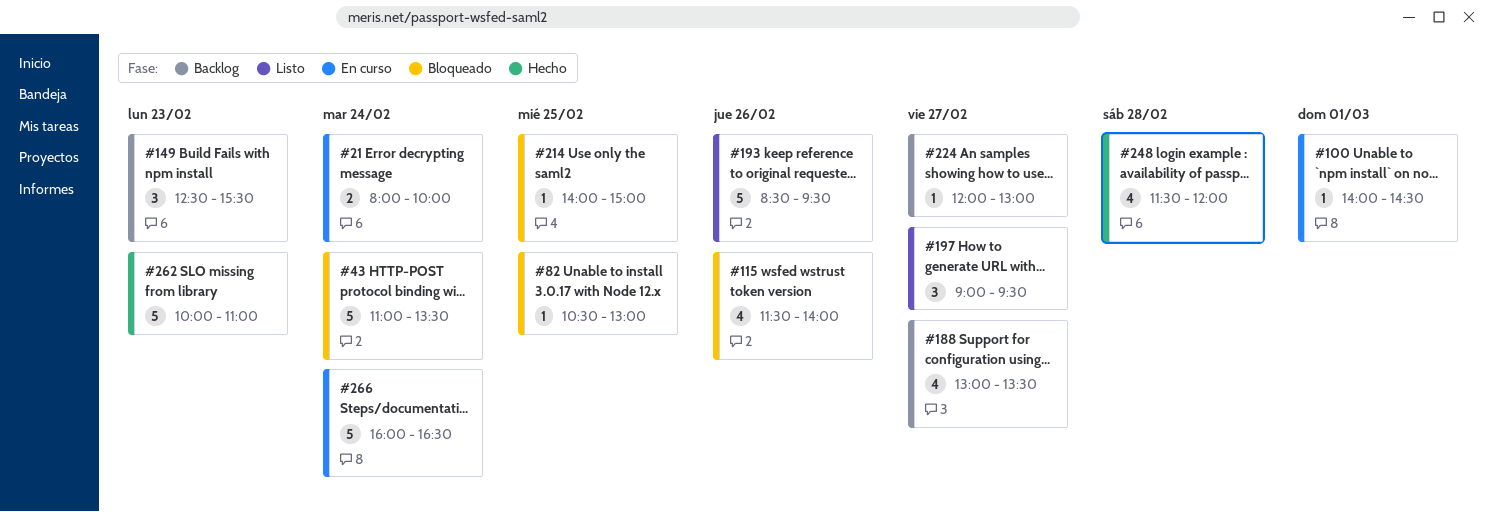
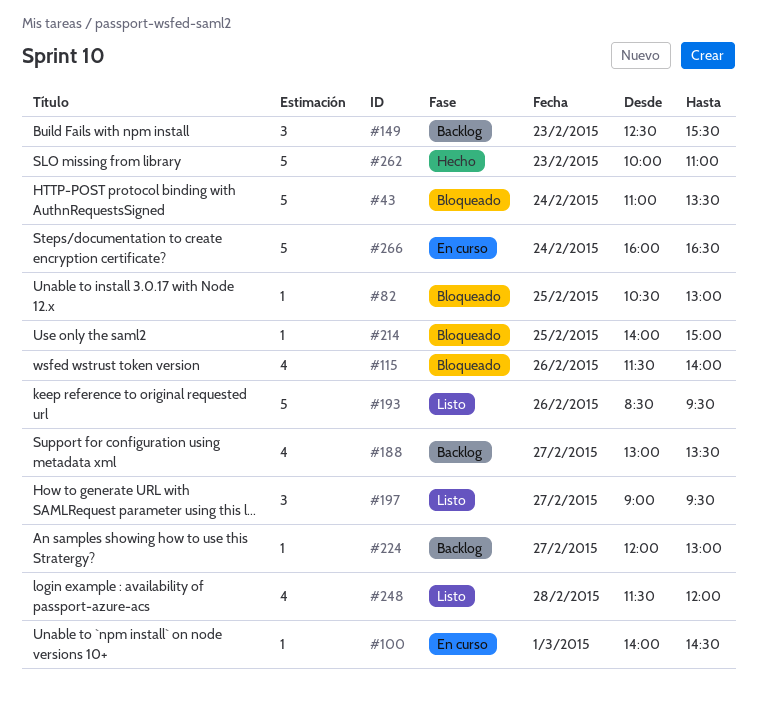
#21: present -> none
#248, status: Hecho -> Listo

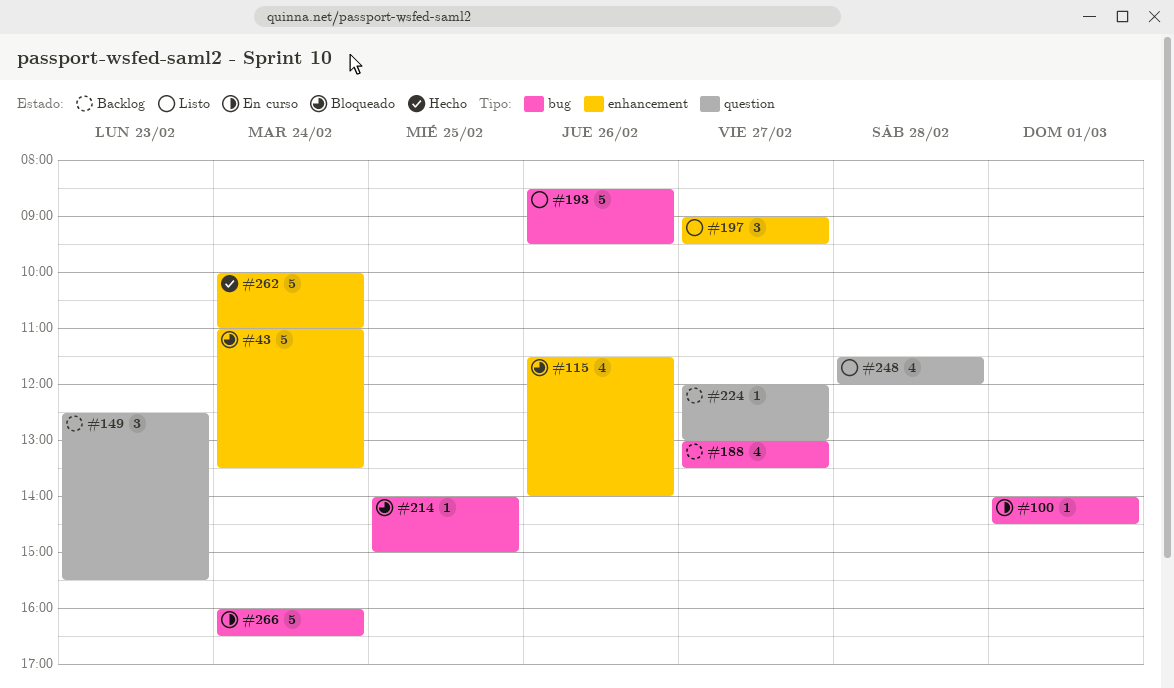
#82: present -> none
#262, day: Feb 23 -> Feb 24

